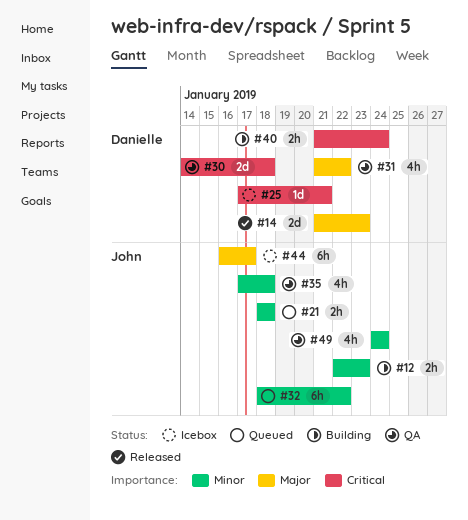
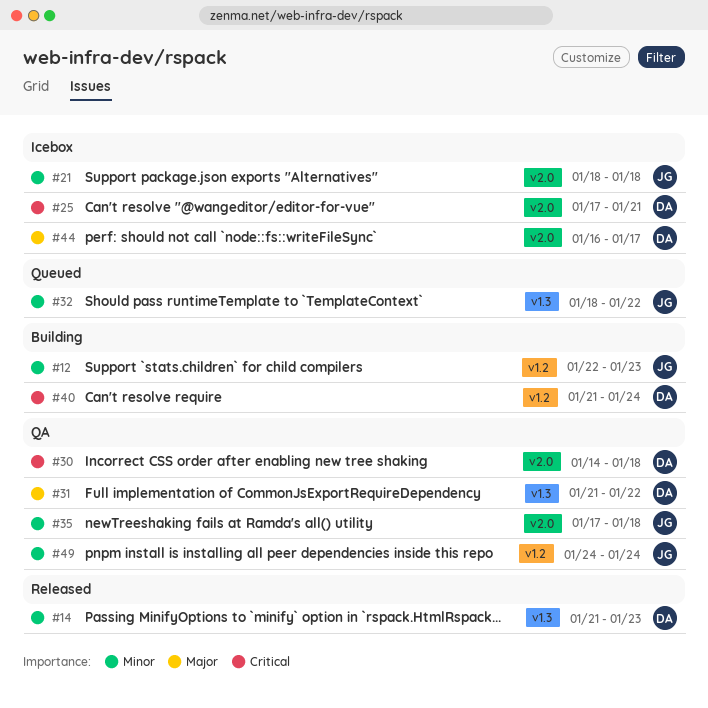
#14, priority: Major -> Minor
#21, status: Queued -> Icebox
#44, owner: John -> Danielle

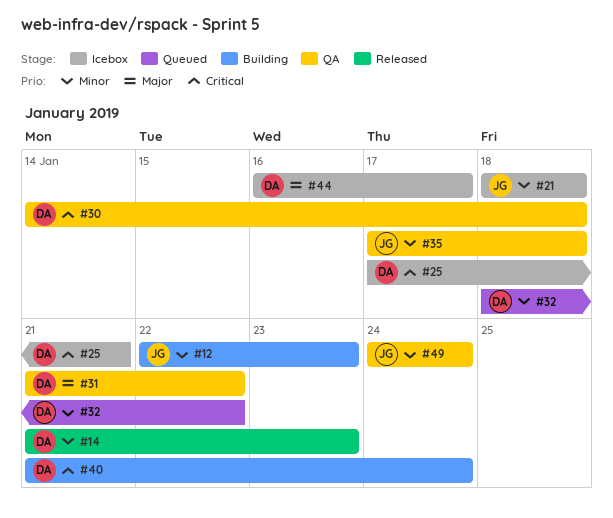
#32, owner: JG -> DA

